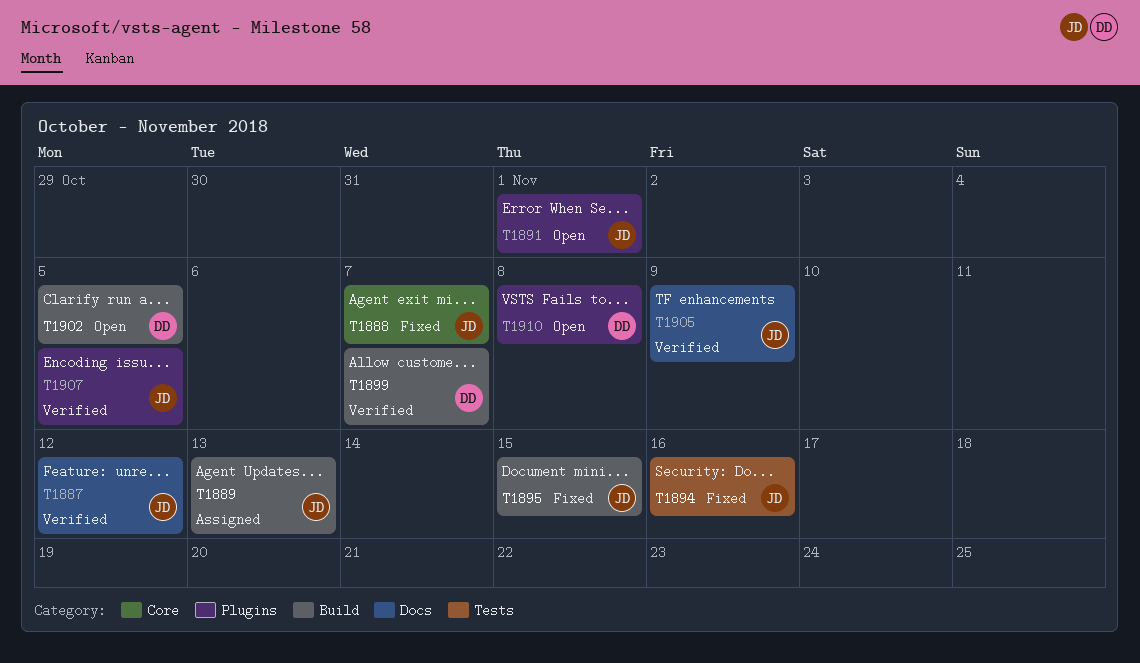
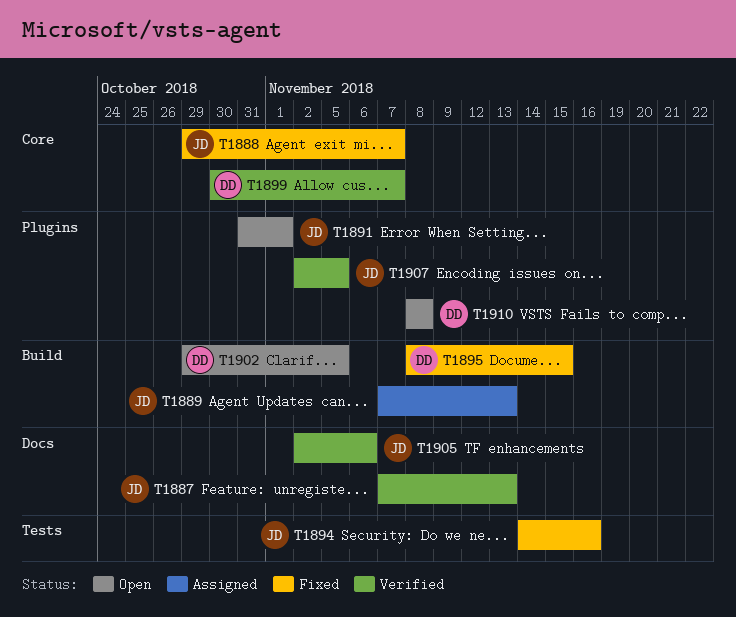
T1887, due: Nov 12 -> Nov 13
T1895, owner: JD -> DD
T1899, label: Build -> Core
T1905, due: Nov 9 -> Nov 6

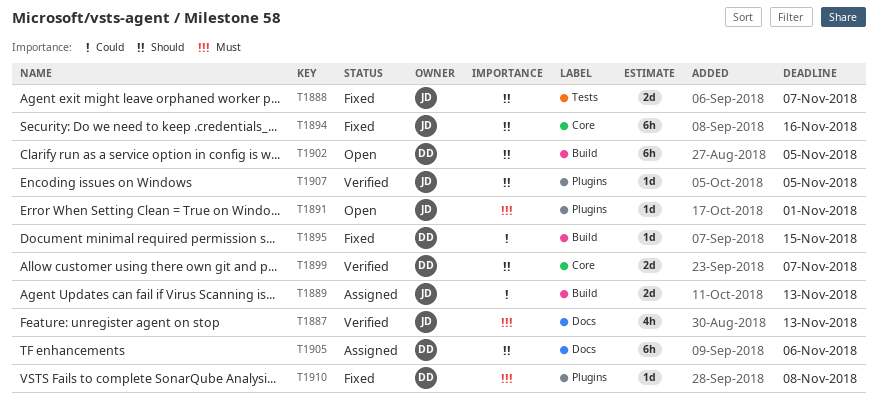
T1888, label: Core -> Tests
T1894, label: Tests -> Core
T1905, status: Verified -> Assigned
T1905, owner: JD -> DD
T1910, status: Open -> Fixed

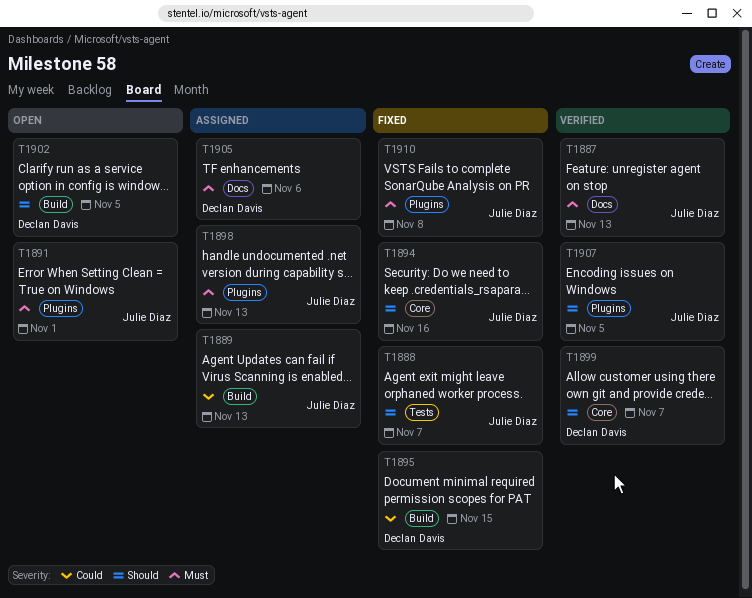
T1898: none -> present
T1905, priority: Should -> Must
T1910, owner: Declan Davis -> Julie Diaz

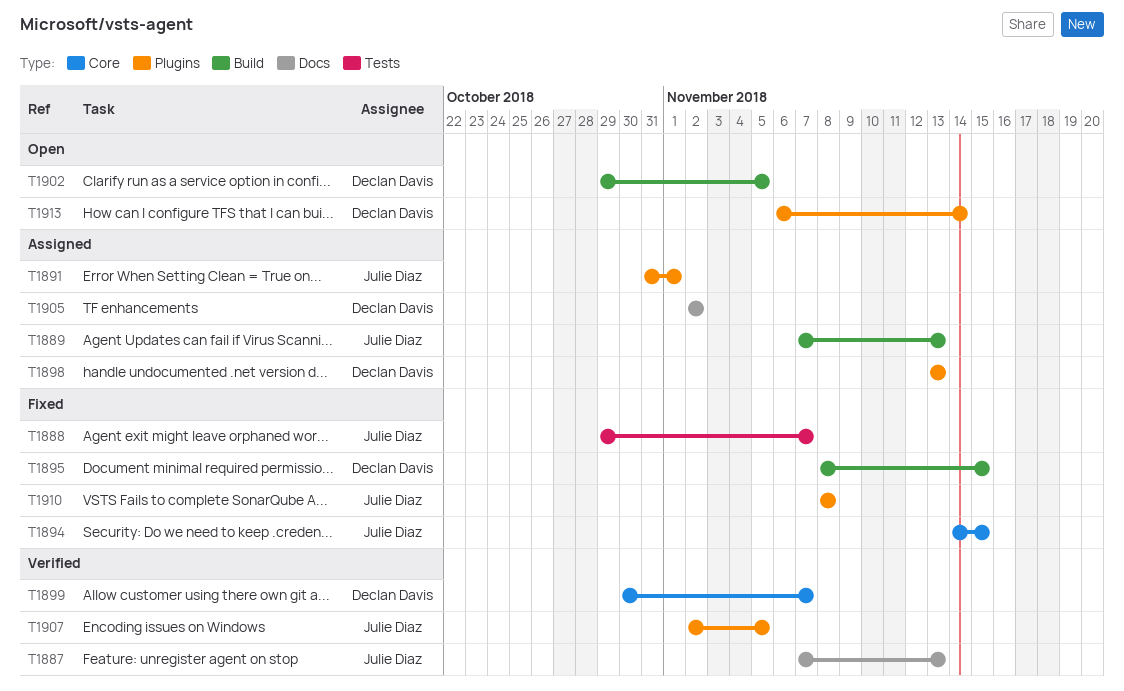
T1891, status: Open -> Assigned
T1894, due: Nov 16 -> Nov 15
T1898, owner: Julie Diaz -> Declan Davis
T1905, due: Nov 6 -> Nov 2
T1913: none -> present

